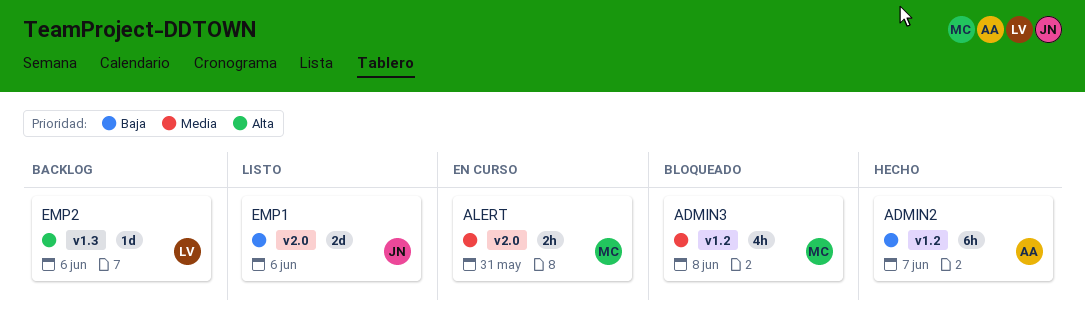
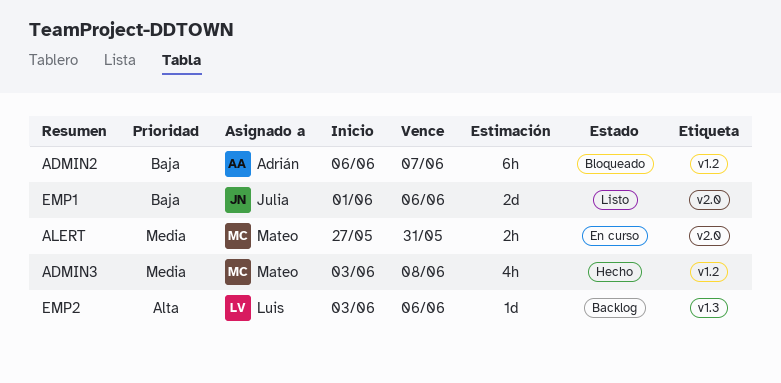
ADMIN2, status: Hecho -> Bloqueado
ADMIN3, status: Bloqueado -> Hecho

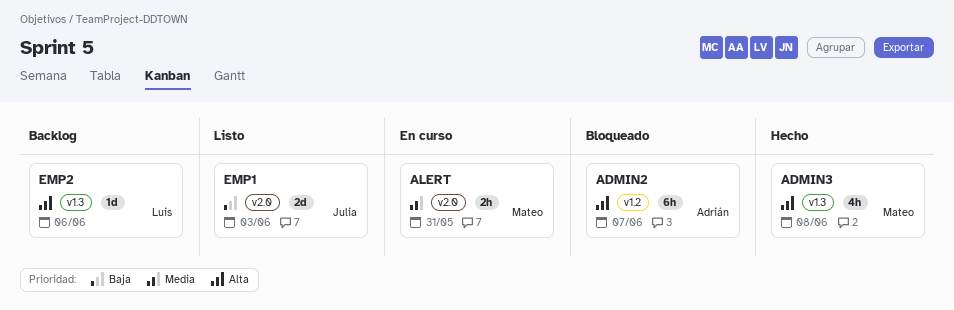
ADMIN2, priority: Baja -> Alta
ADMIN3, priority: Media -> Alta
ADMIN3, label: v1.2 -> v1.3
EMP1, due: Jun 6 -> Jun 3

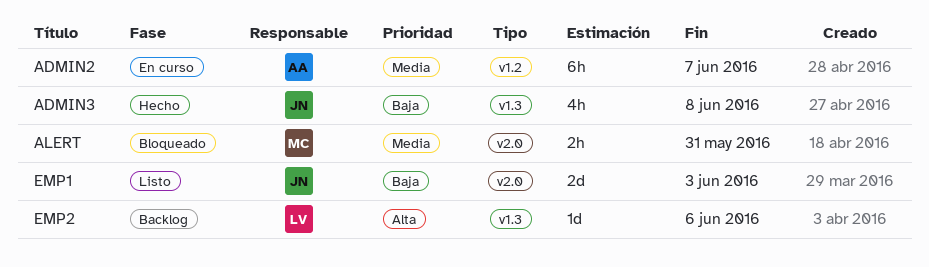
ADMIN2, status: Bloqueado -> En curso
ADMIN2, priority: Alta -> Media
ADMIN3, owner: Mateo -> Julia
ADMIN3, priority: Alta -> Baja
ALERT, status: En curso -> Bloqueado

